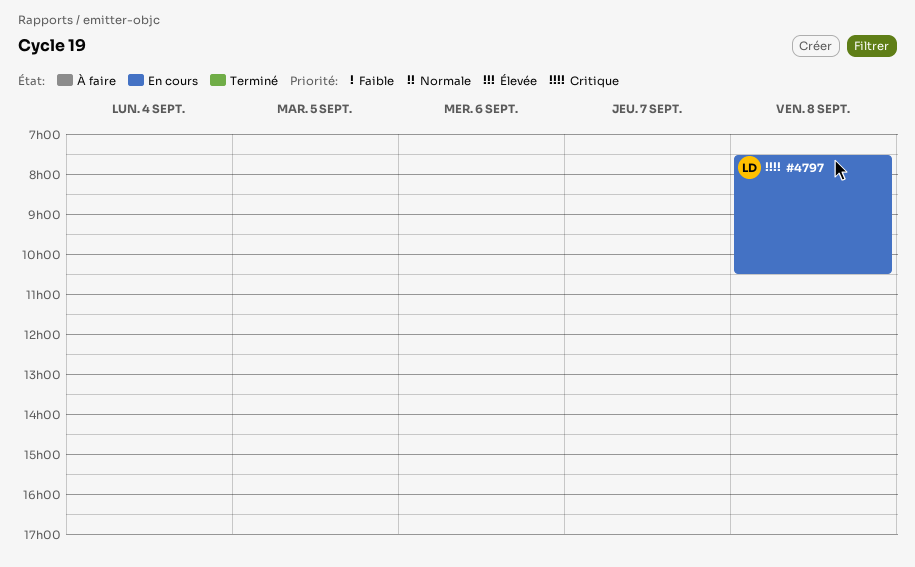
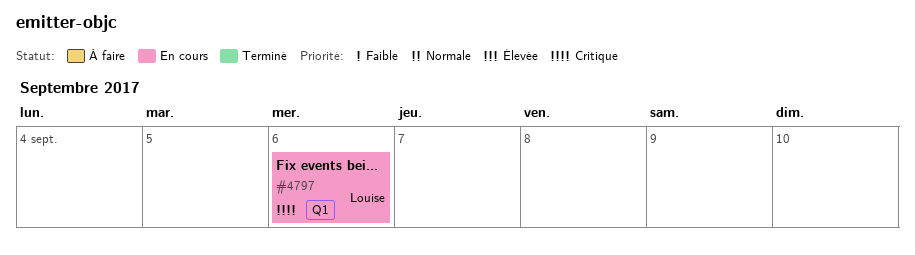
#4797, day: Sep 8 -> Sep 6

